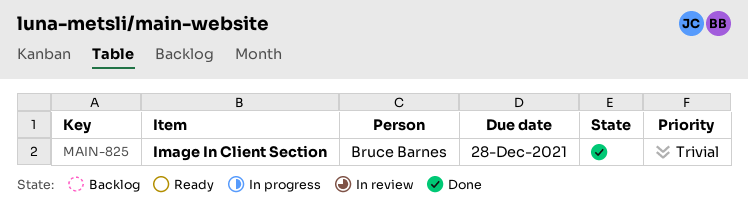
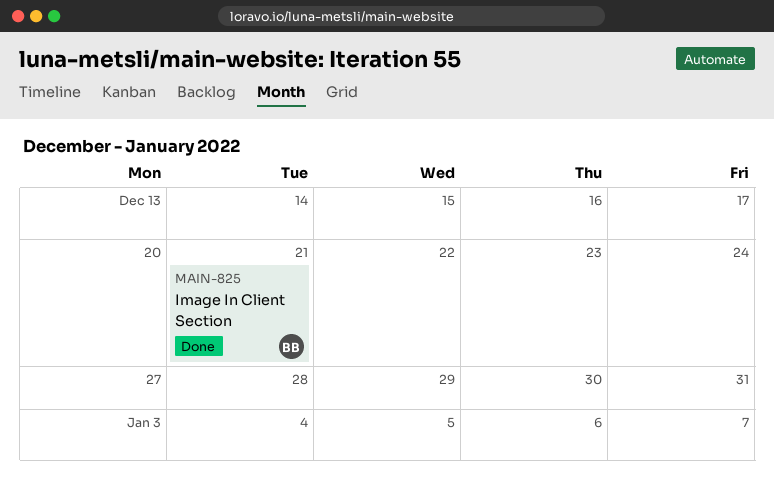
MAIN-825, due: Dec 28 -> Dec 21

